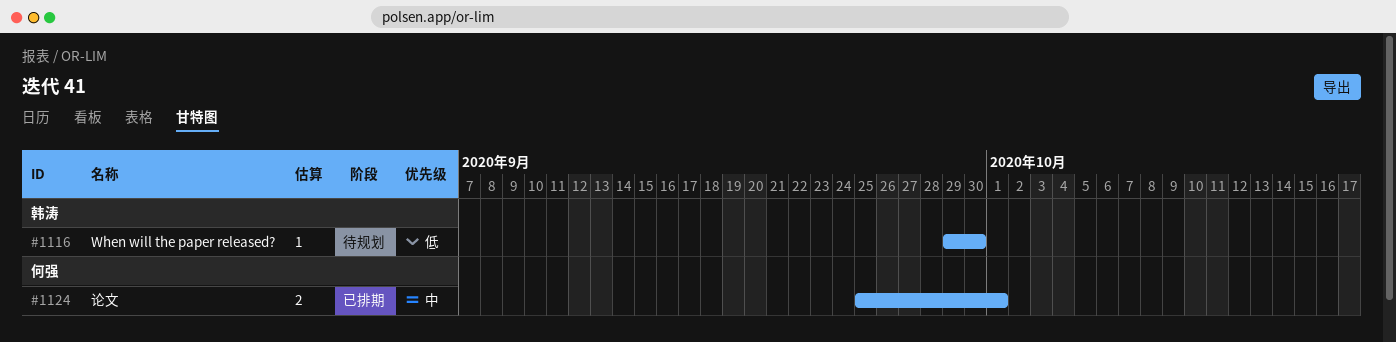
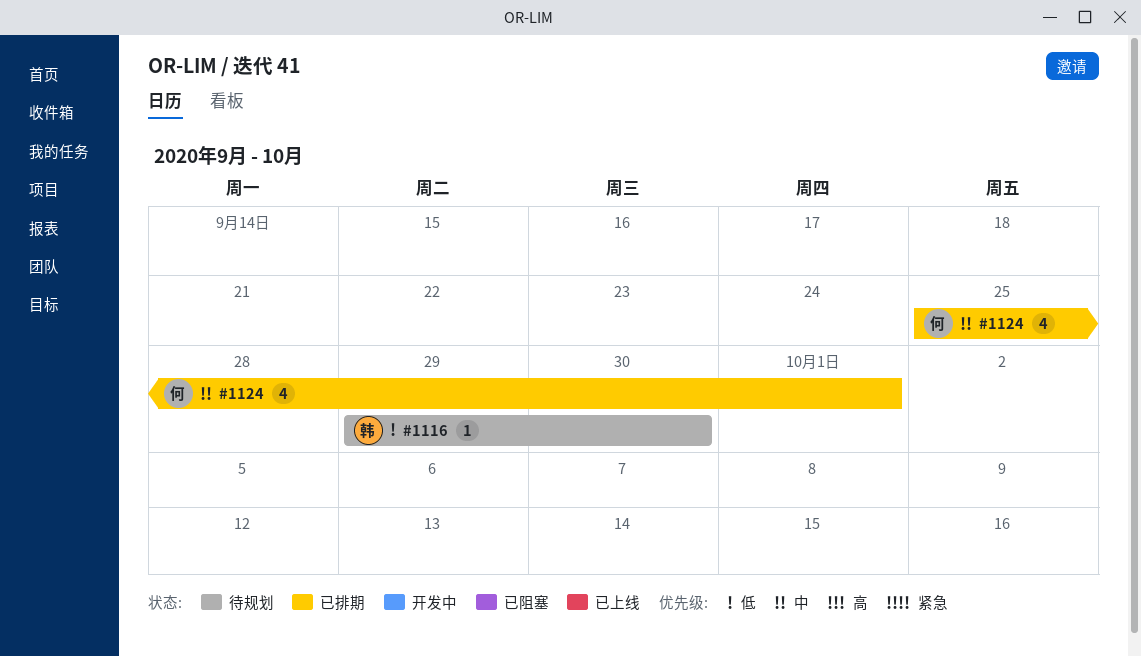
#1124, estimate: 2 -> 4

